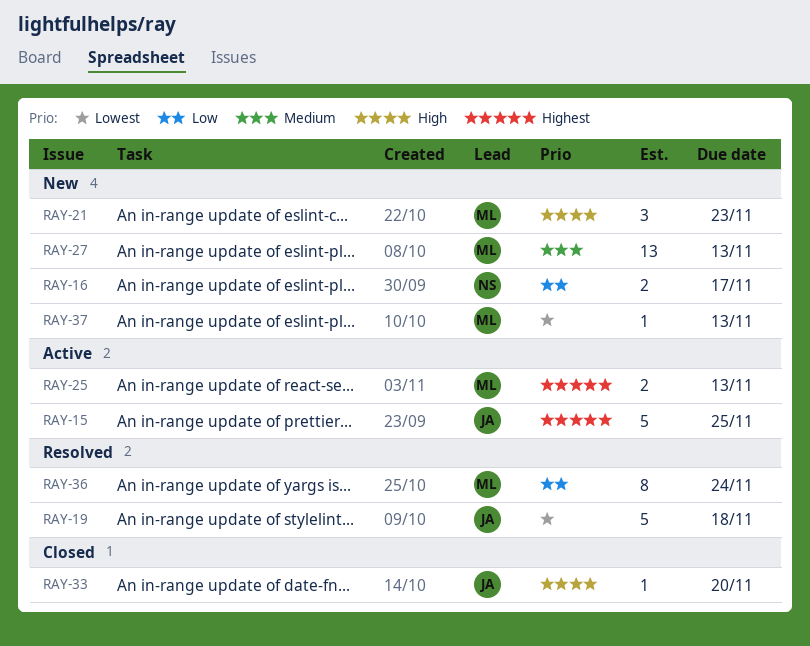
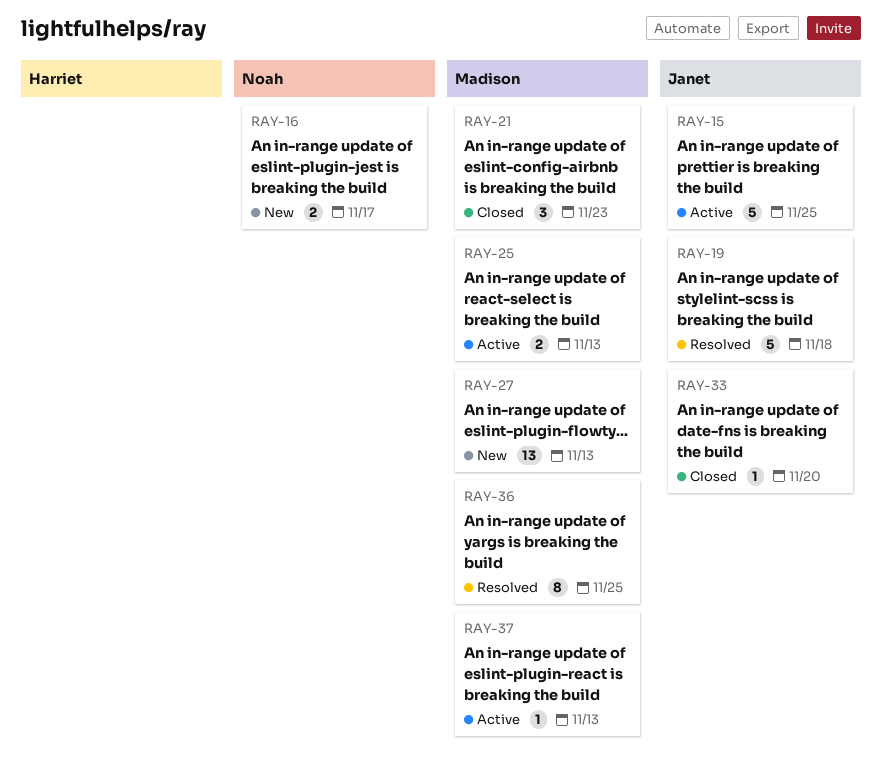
RAY-21, status: New -> Closed
RAY-36, due: Nov 24 -> Nov 25
RAY-37, status: New -> Active

